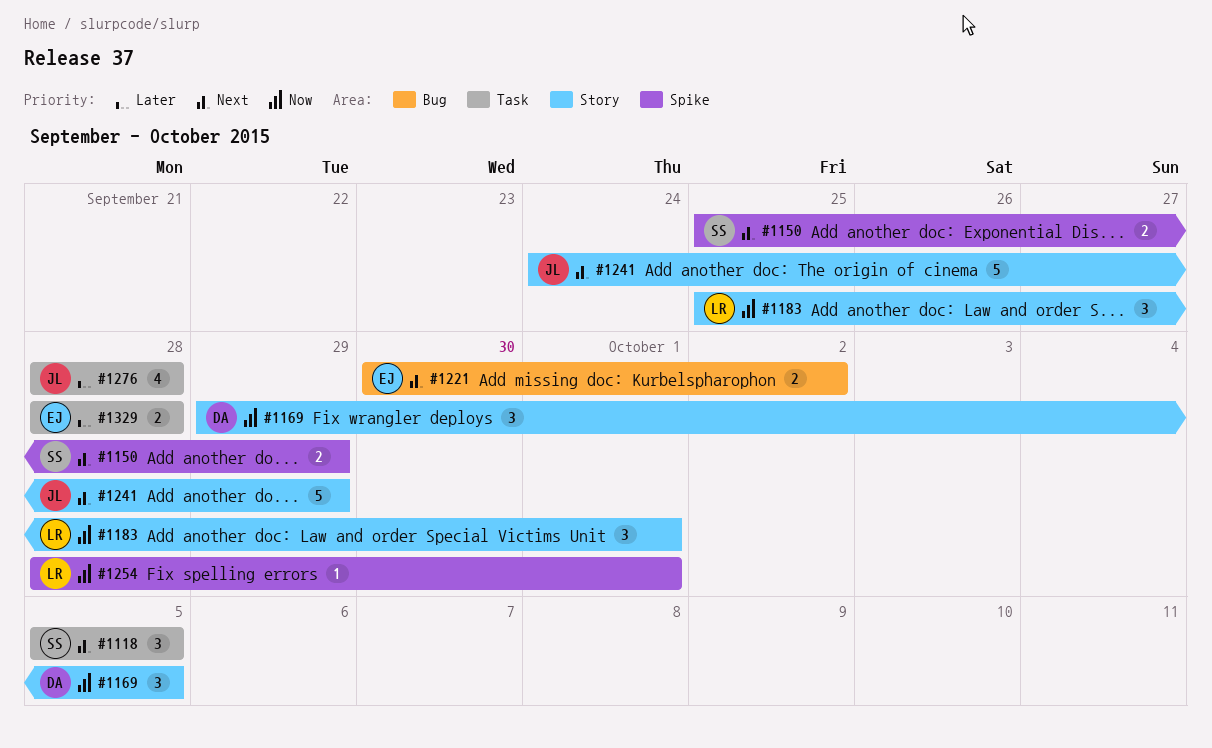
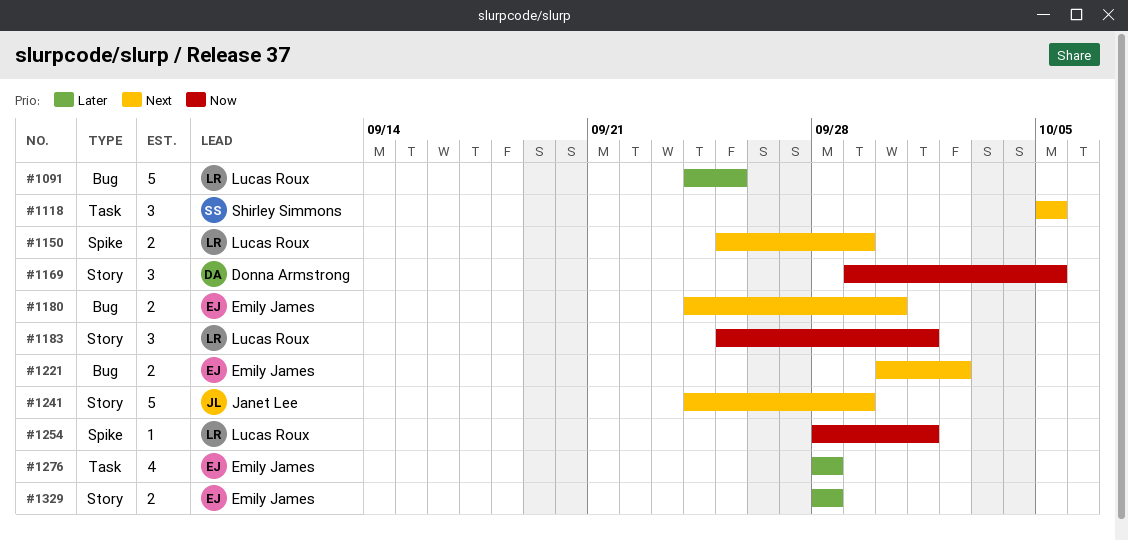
#1091: none -> present
#1150, owner: Shirley Simmons -> Lucas Roux
#1180: none -> present
#1276, owner: Janet Lee -> Emily James
#1329, label: Task -> Story

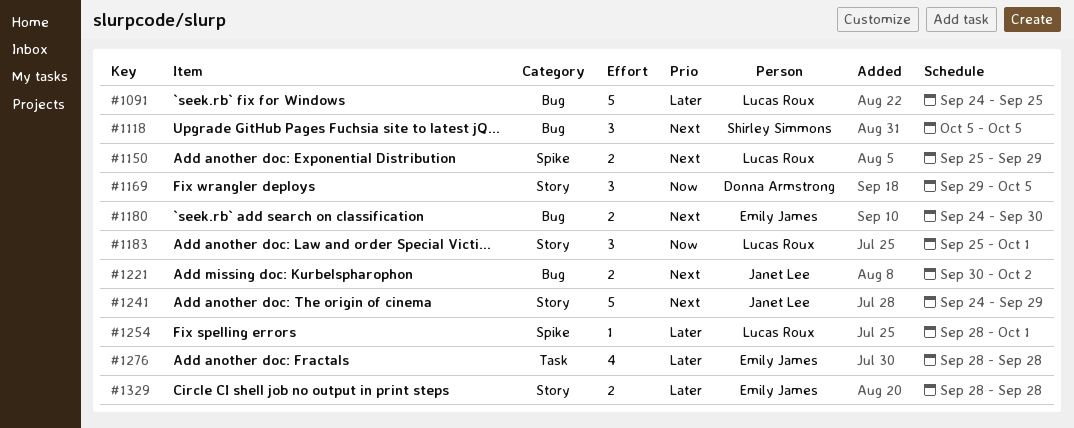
#1118, label: Task -> Bug
#1221, owner: Emily James -> Janet Lee
#1254, priority: Now -> Later

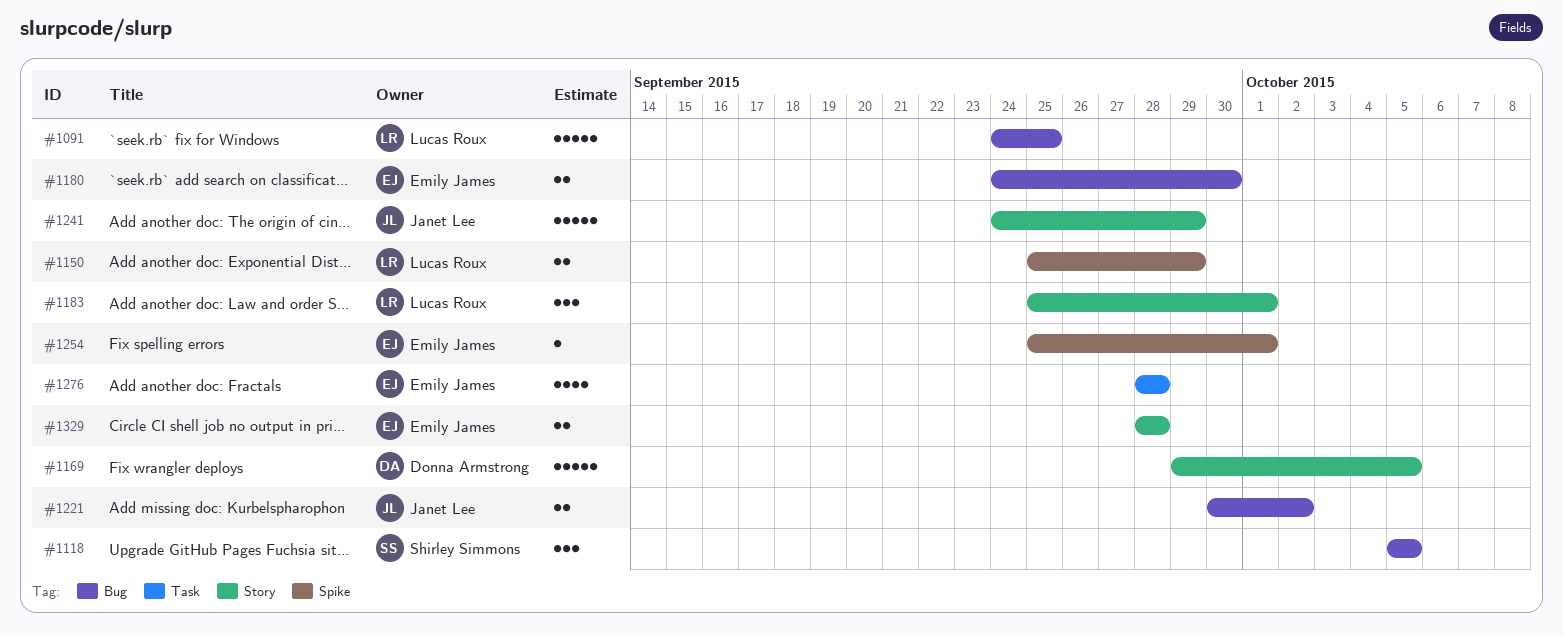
#1169, estimate: 3 -> 5
#1254, owner: Lucas Roux -> Emily James
#1254, start: Sep 28 -> Sep 25

